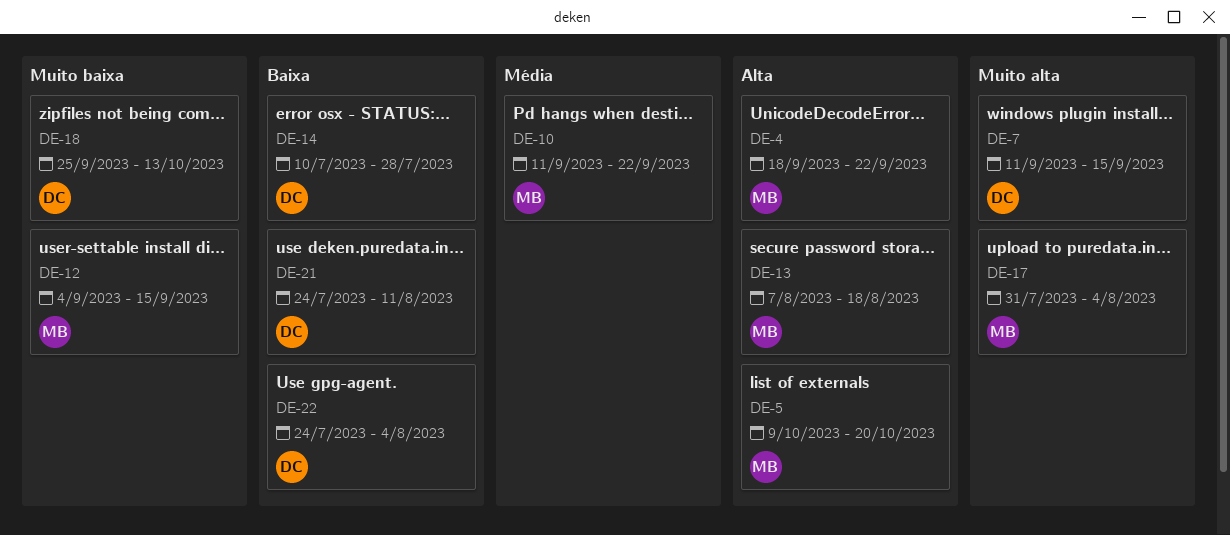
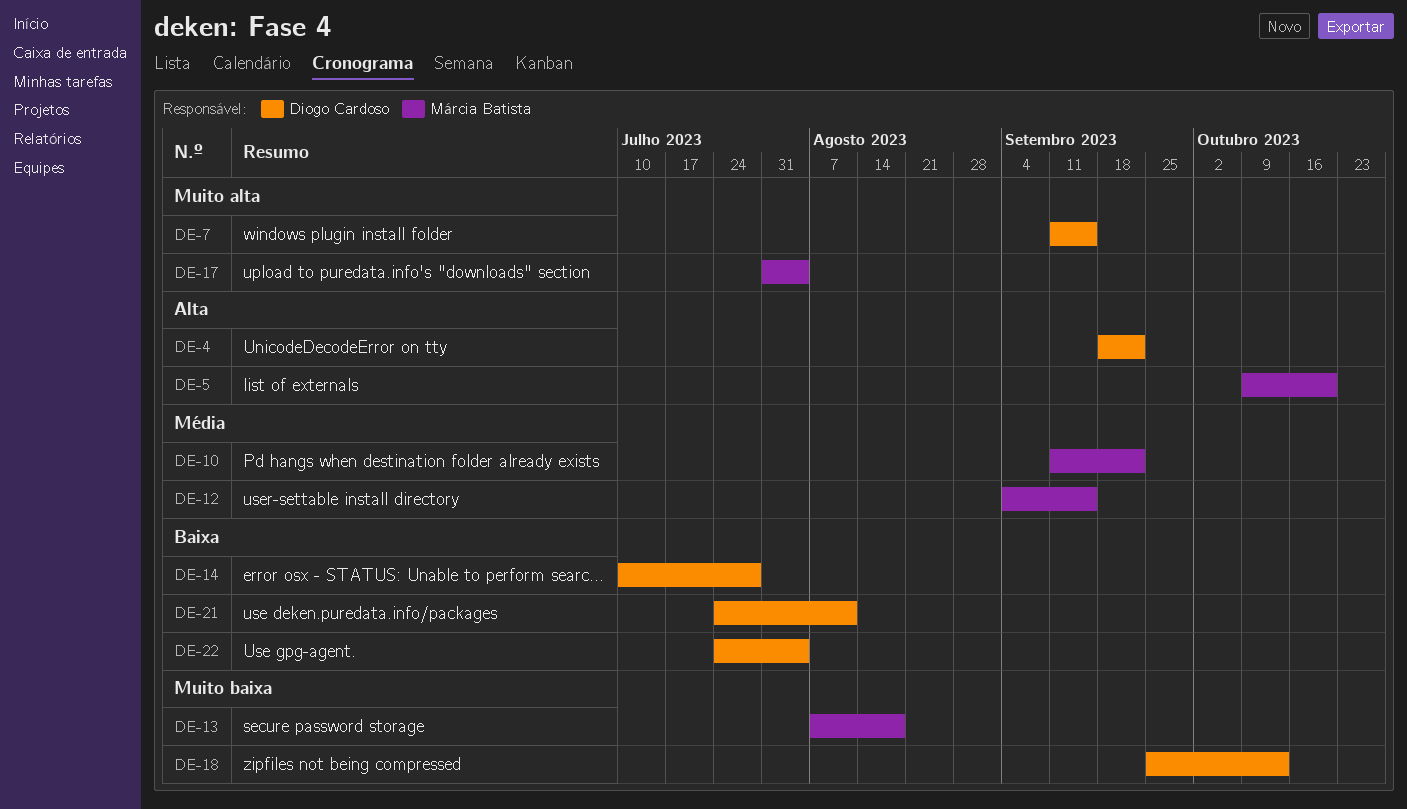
DE-4, owner: Márcia Batista -> Diogo Cardoso
DE-12, priority: Muito baixa -> Média
DE-13, priority: Alta -> Muito baixa

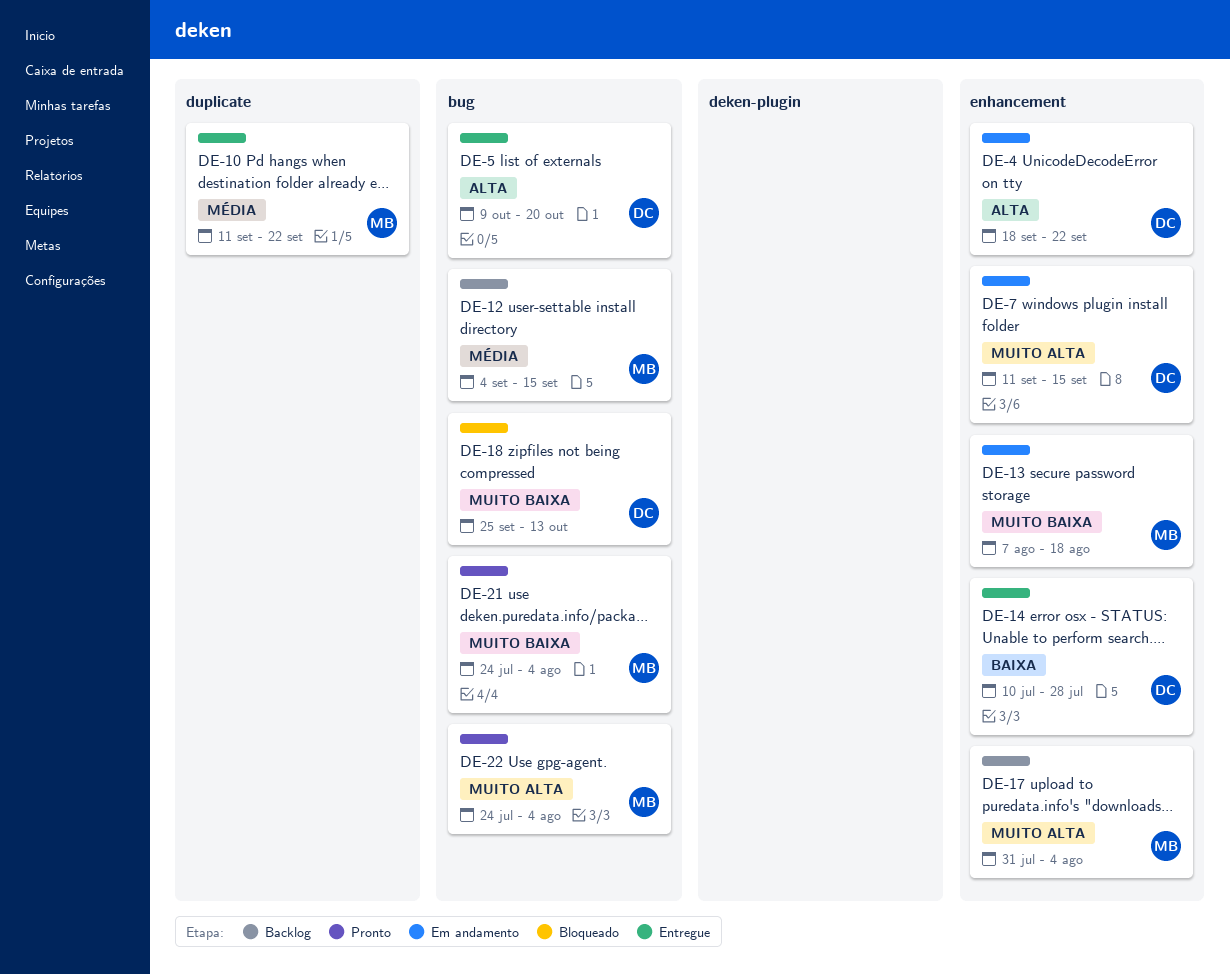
DE-5, owner: Márcia Batista -> Diogo Cardoso
DE-21, owner: Diogo Cardoso -> Márcia Batista
DE-21, priority: Baixa -> Muito baixa
DE-21, due: Aug 11 -> Aug 4
DE-22, owner: Diogo Cardoso -> Márcia Batista
DE-22, priority: Baixa -> Muito alta

